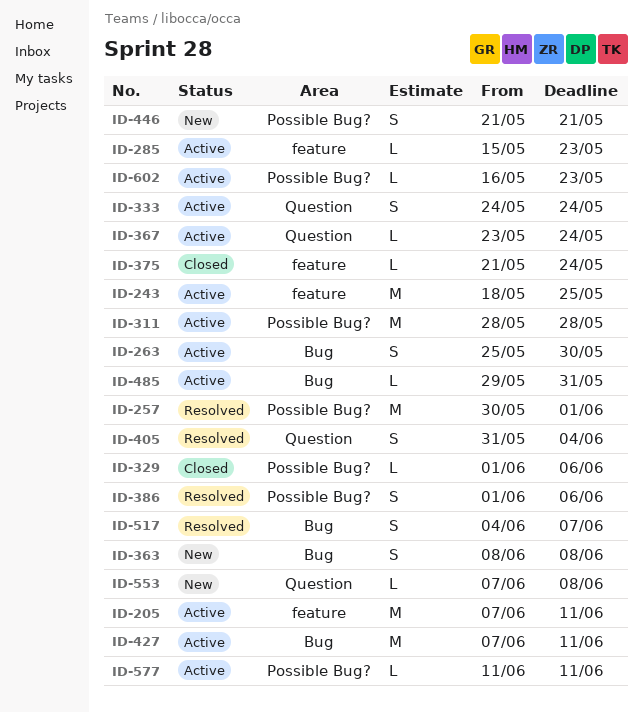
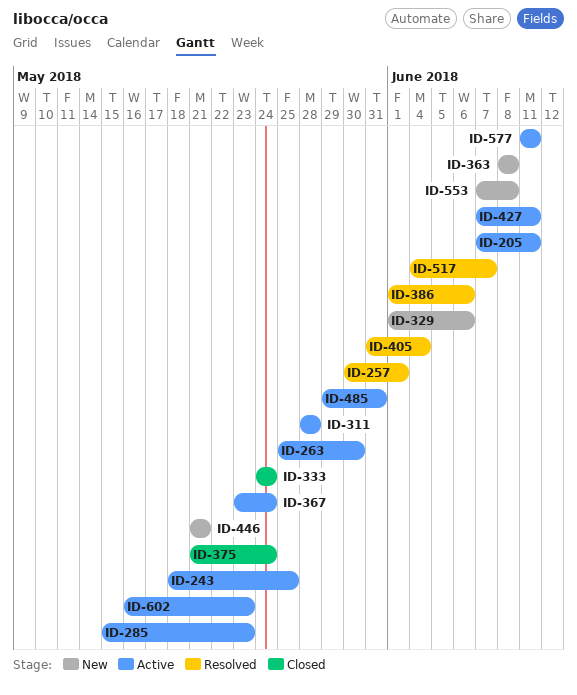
ID-329, status: Closed -> New
ID-333, status: Active -> Closed

